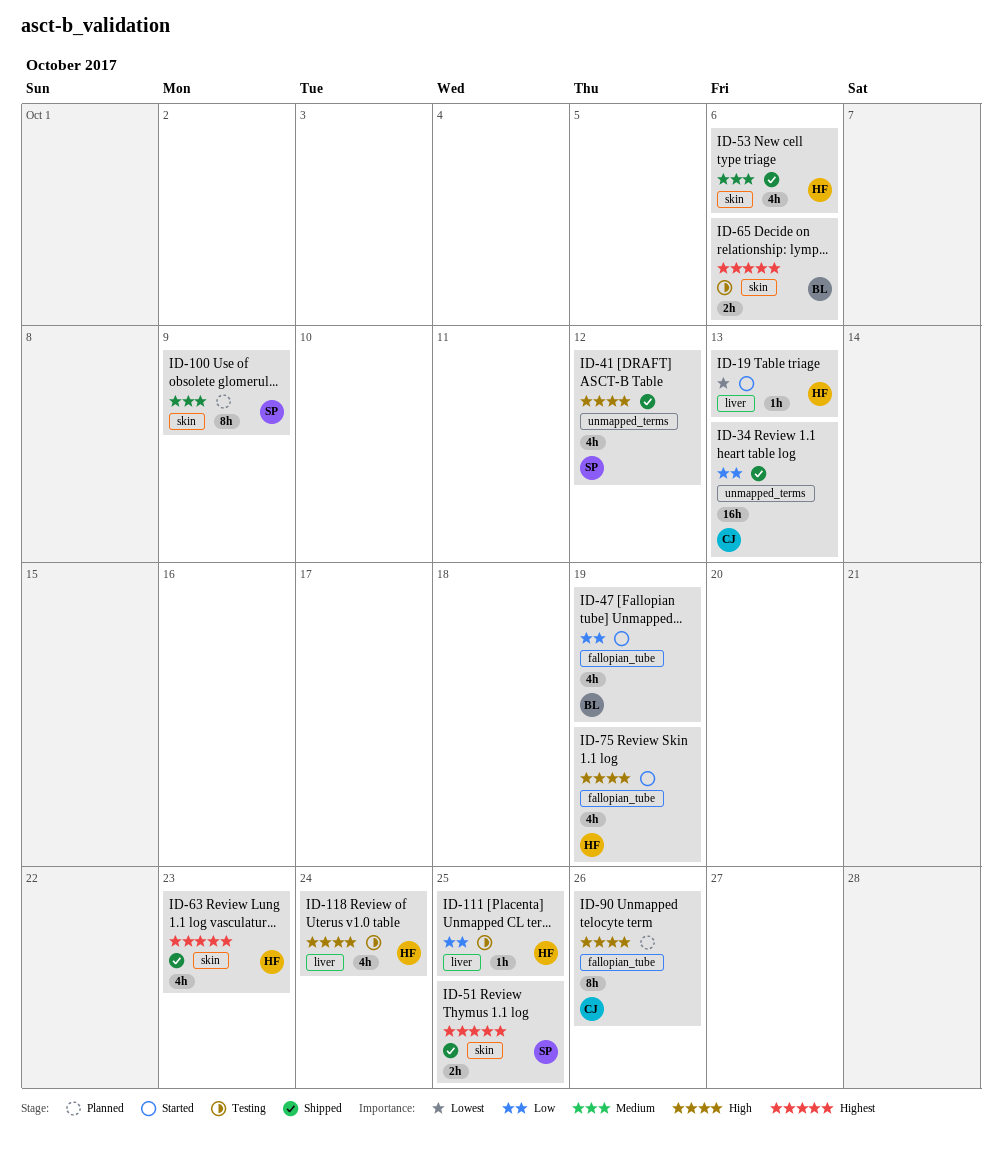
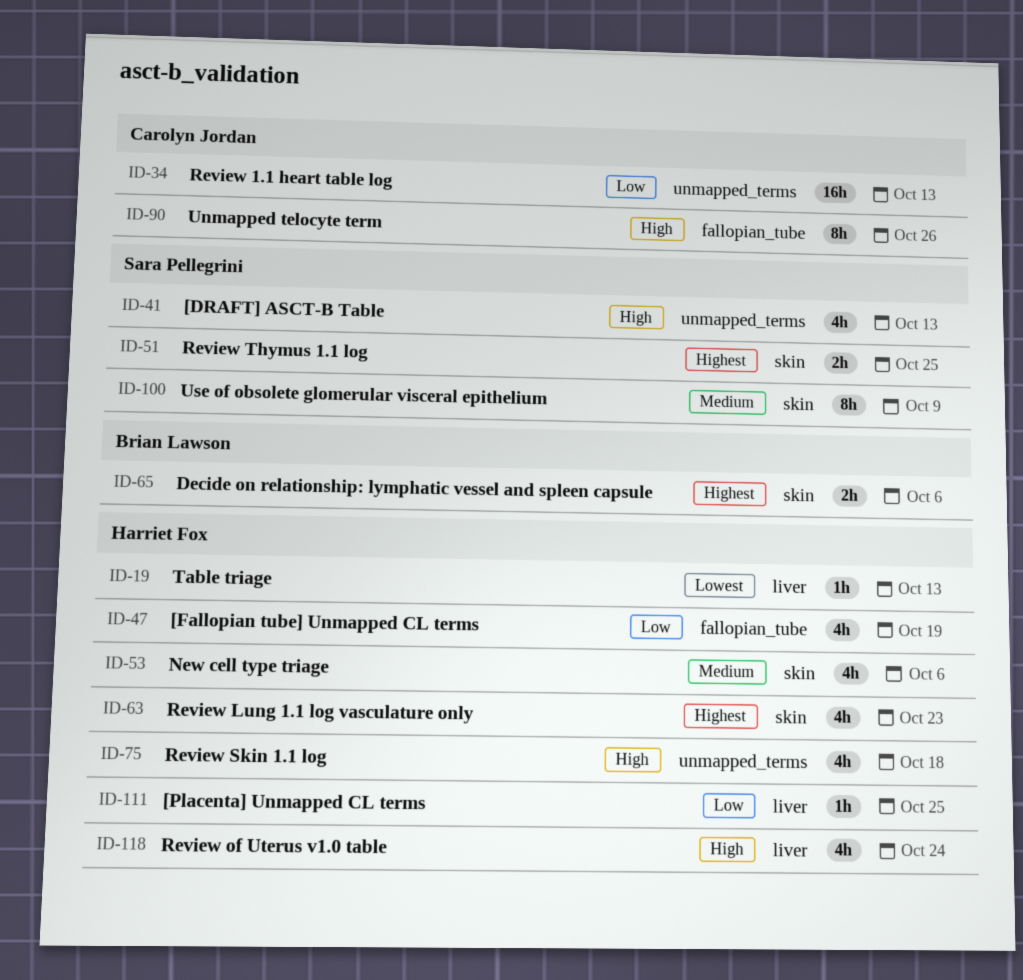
ID-41, due: Oct 12 -> Oct 13
ID-47, owner: Brian Lawson -> Harriet Fox
ID-75, label: fallopian_tube -> unmapped_terms
ID-75, due: Oct 19 -> Oct 18

